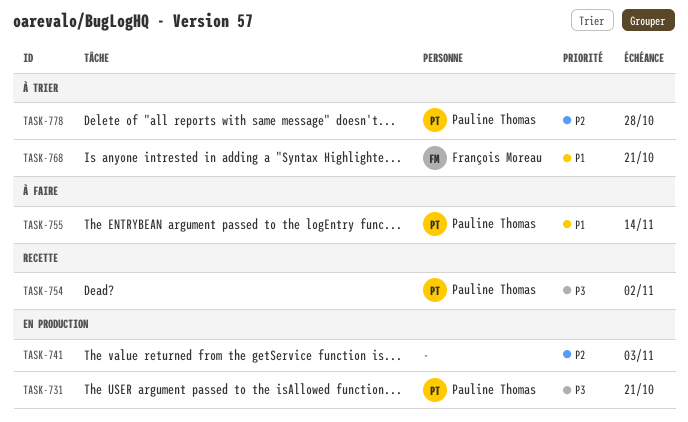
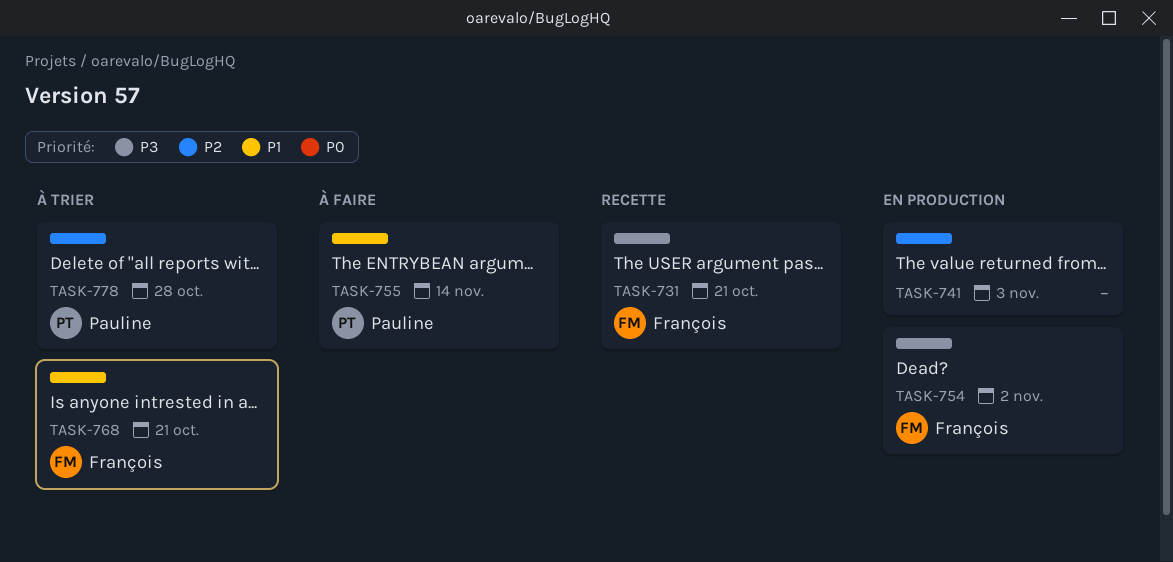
TASK-731, status: En production -> Recette
TASK-731, owner: Pauline Thomas -> François Moreau
TASK-754, status: Recette -> En production
TASK-754, owner: Pauline Thomas -> François Moreau

